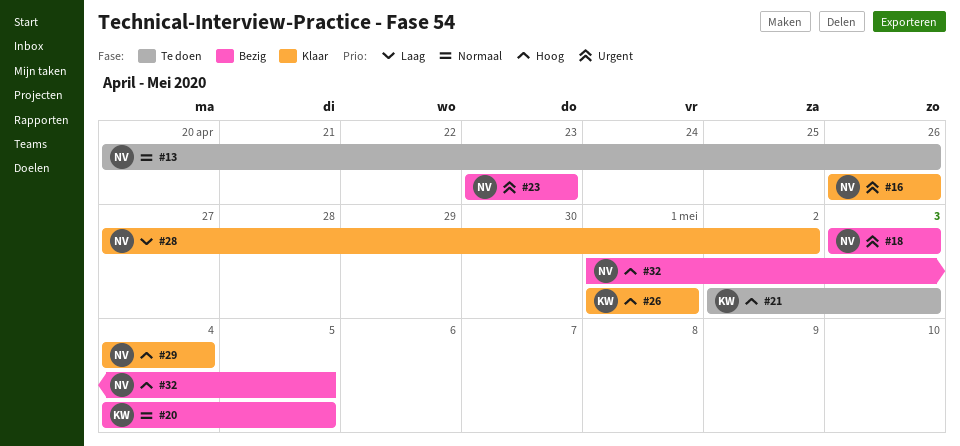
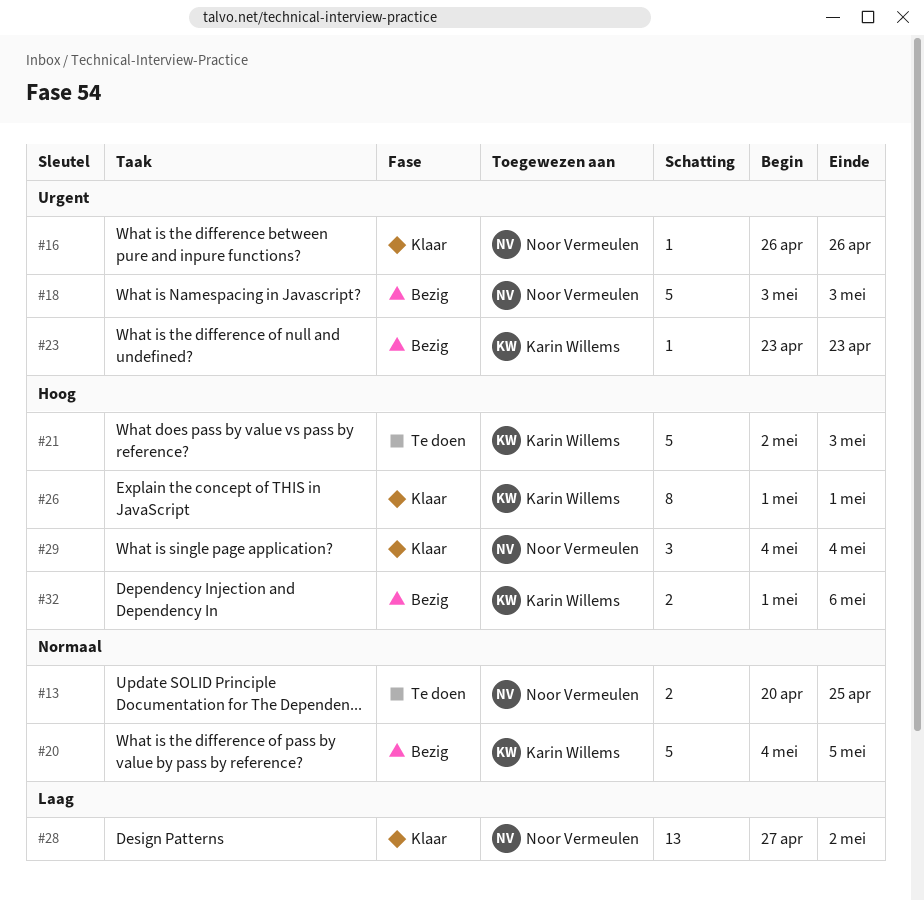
#13, due: Apr 26 -> Apr 25
#23, owner: Noor Vermeulen -> Karin Willems
#32, owner: Noor Vermeulen -> Karin Willems
#32, due: May 5 -> May 6

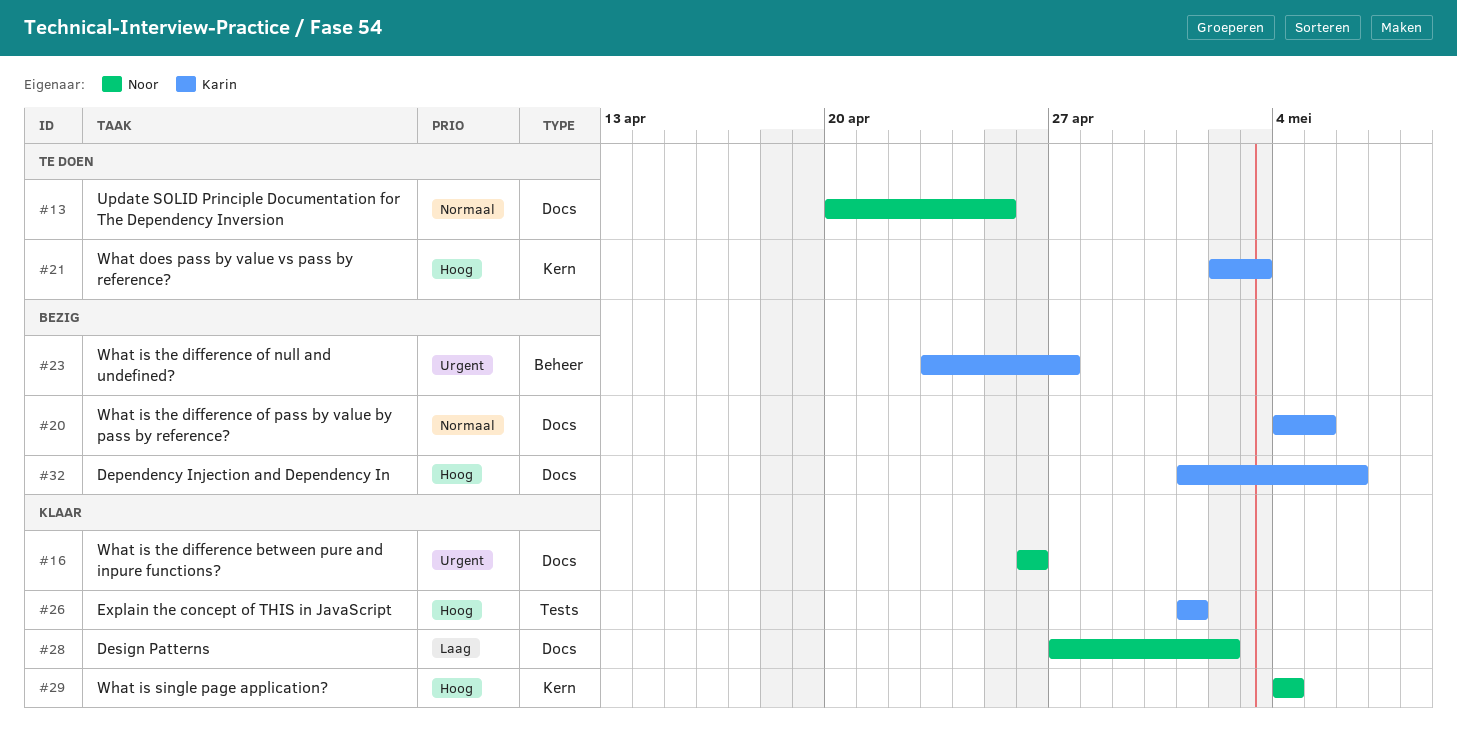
#18: present -> none
#23, due: Apr 23 -> Apr 27

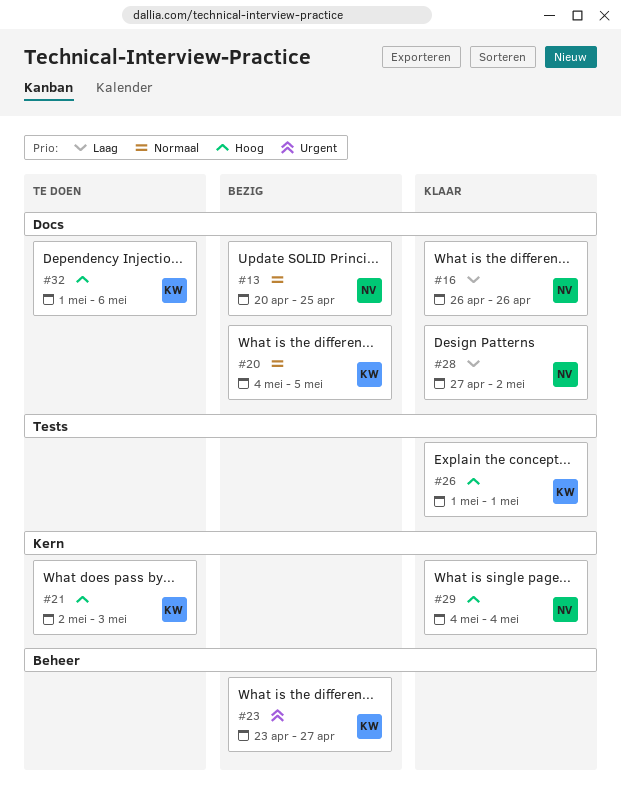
#13, status: Te doen -> Bezig
#16, priority: Urgent -> Laag
#32, status: Bezig -> Te doen

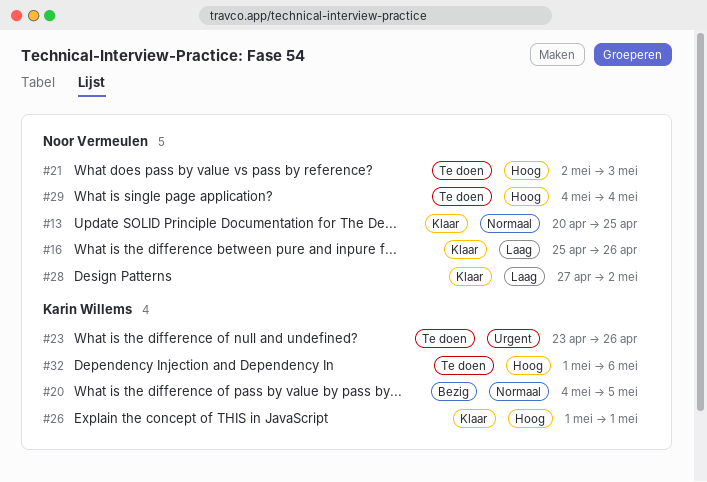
#13, status: Bezig -> Klaar
#16, start: Apr 26 -> Apr 25
#21, owner: Karin Willems -> Noor Vermeulen
#23, status: Bezig -> Te doen
#23, due: Apr 27 -> Apr 26
#29, status: Klaar -> Te doen

